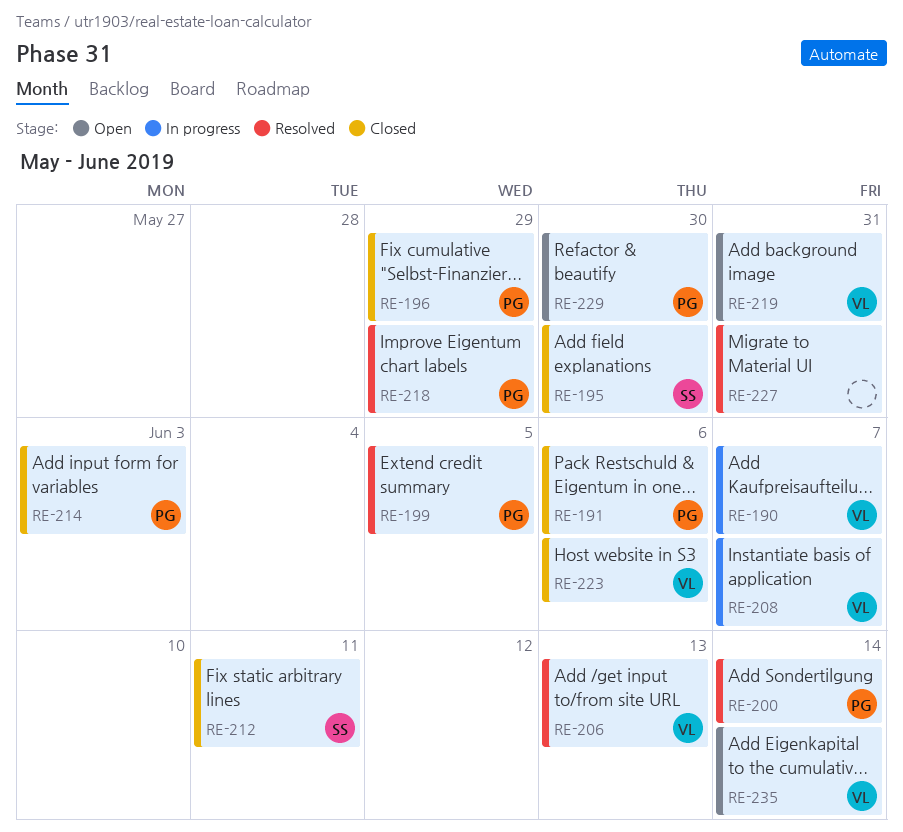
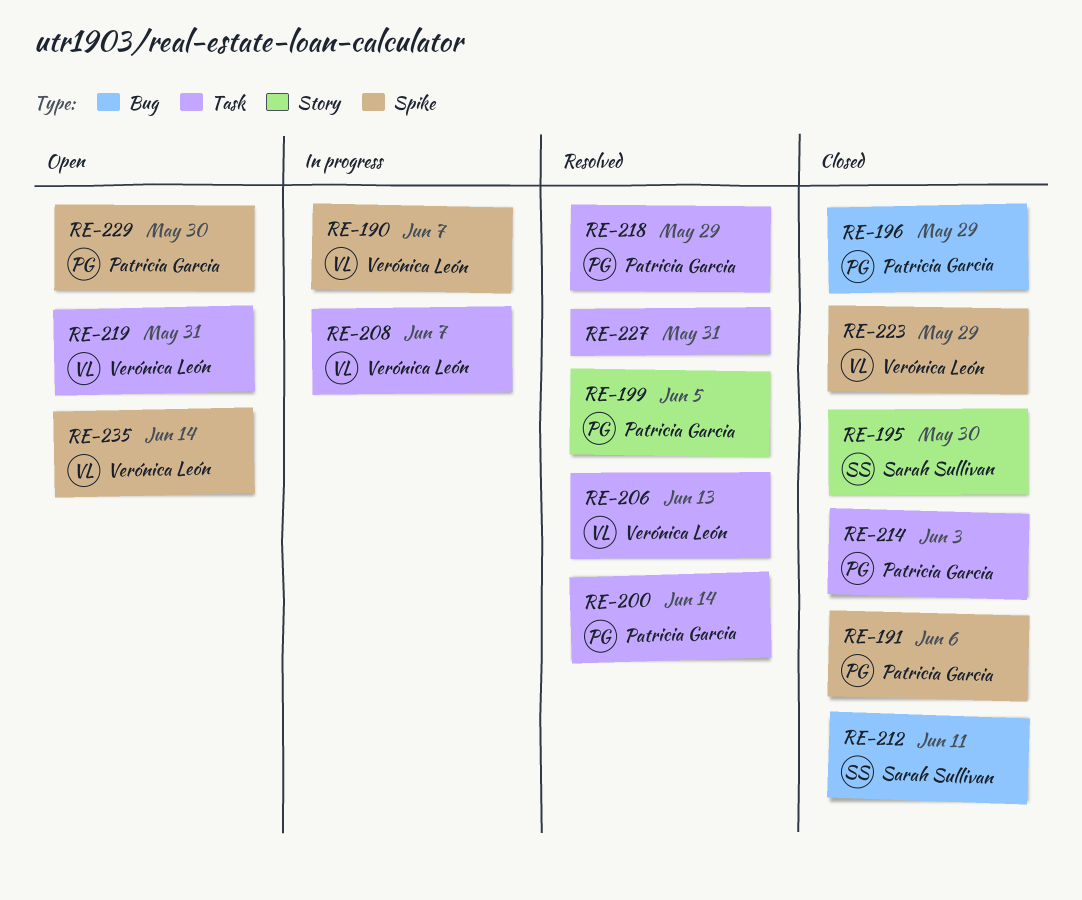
RE-223, due: Jun 6 -> May 29

